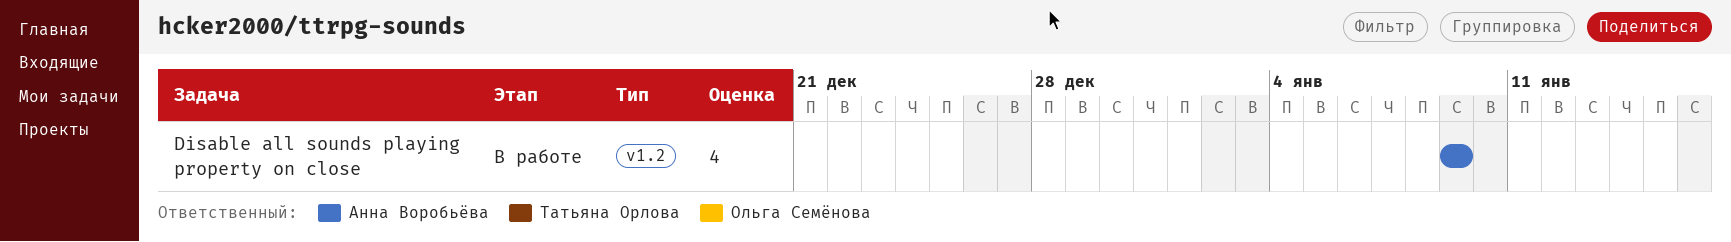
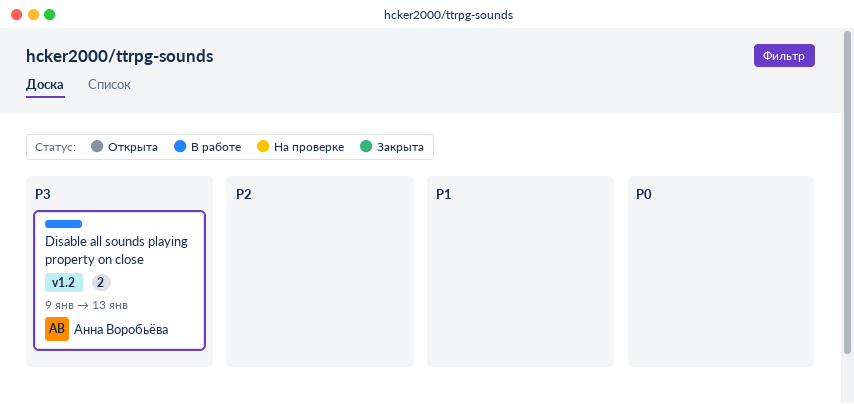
Disable all sounds playing property on close, estimate: 4 -> 2
Disable all sounds playing property on close, due: Jan 9 -> Jan 13

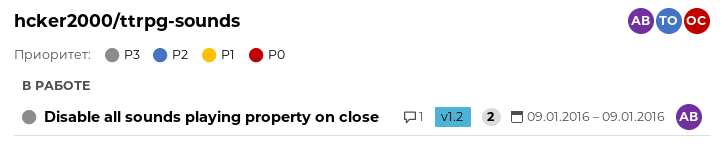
Disable all sounds playing property on close, due: Jan 13 -> Jan 9

